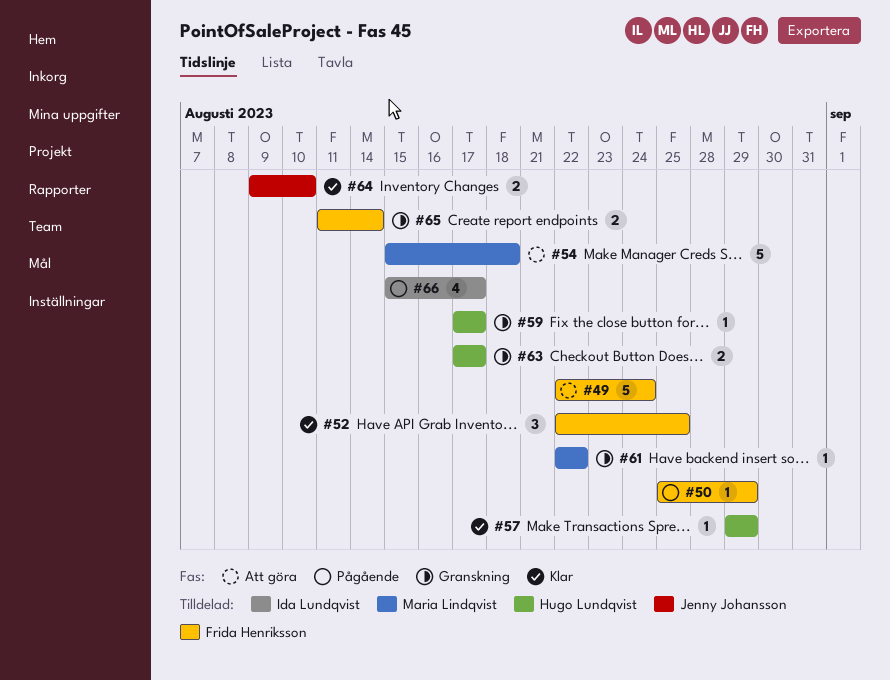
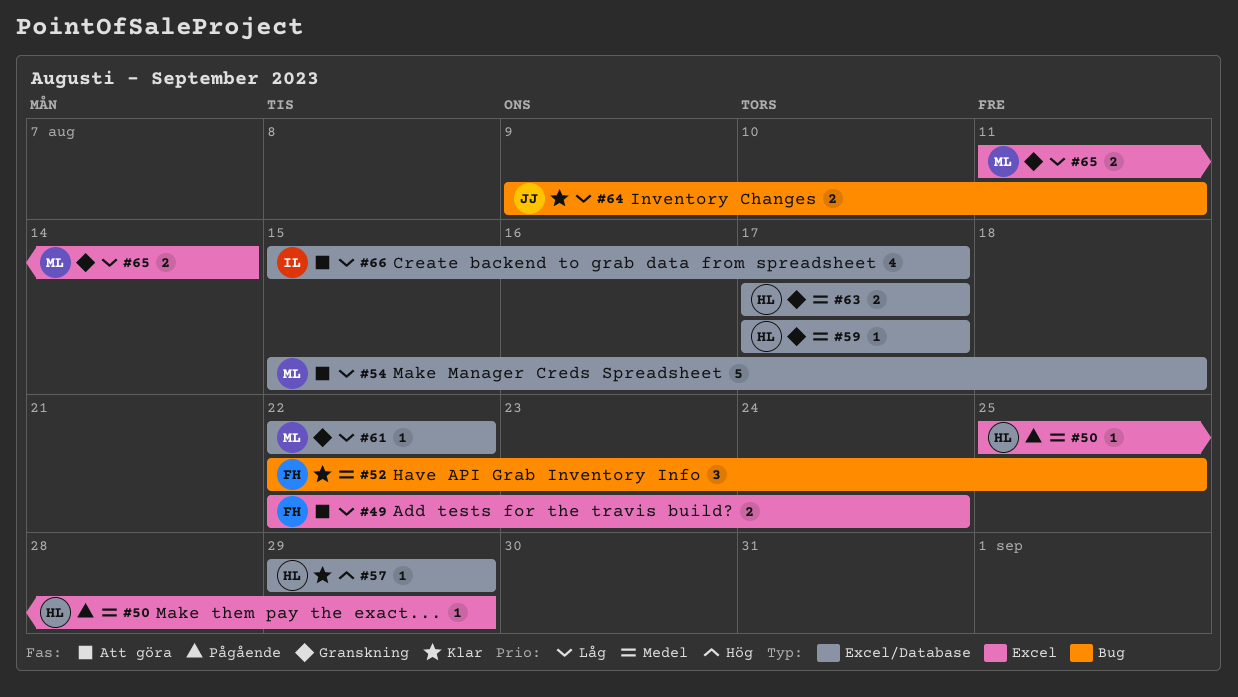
#49, estimate: 5 -> 2
#50, owner: Frida Henriksson -> Hugo Lundqvist
#64, due: Aug 10 -> Aug 11
#65, owner: Frida Henriksson -> Maria Lindqvist
#66, status: Pågående -> Att göra

